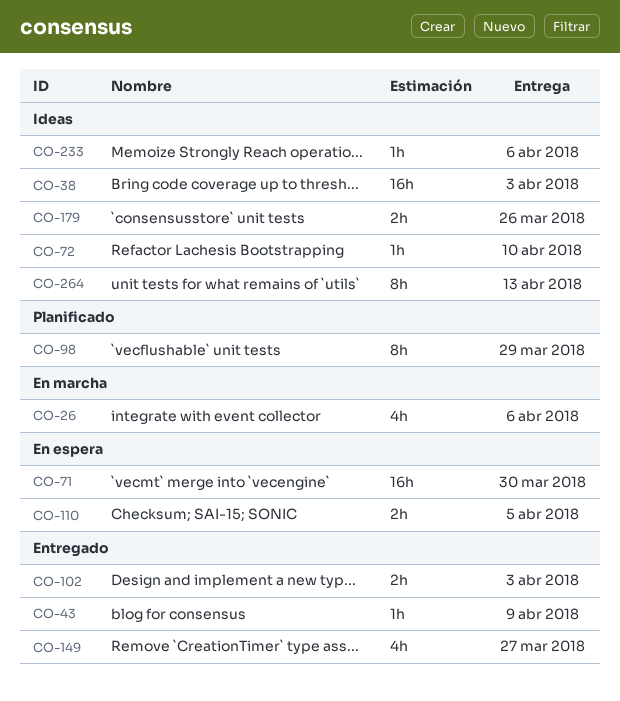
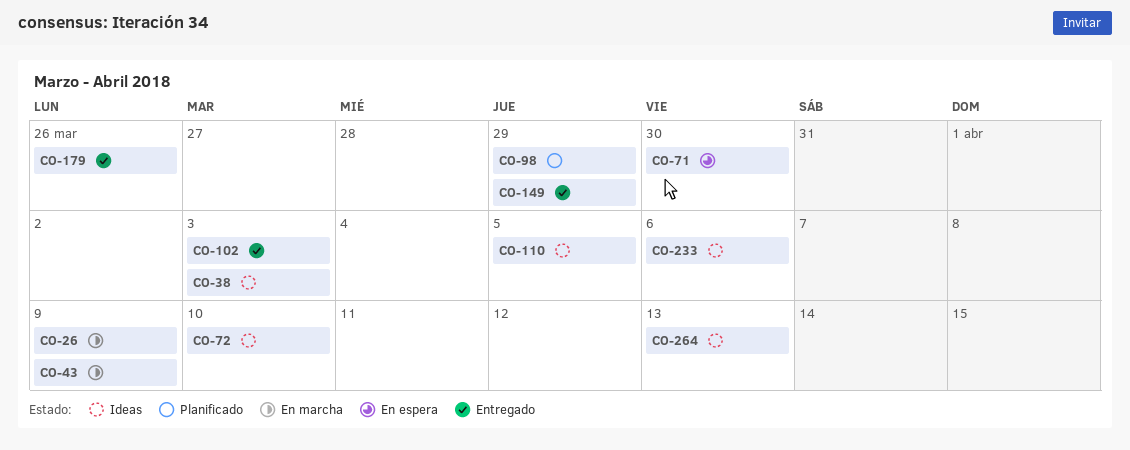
CO-26, due: Apr 6 -> Apr 9
CO-43, status: Entregado -> En marcha
CO-110, status: En espera -> Ideas
CO-149, due: Mar 27 -> Mar 29
CO-179, status: Ideas -> Entregado

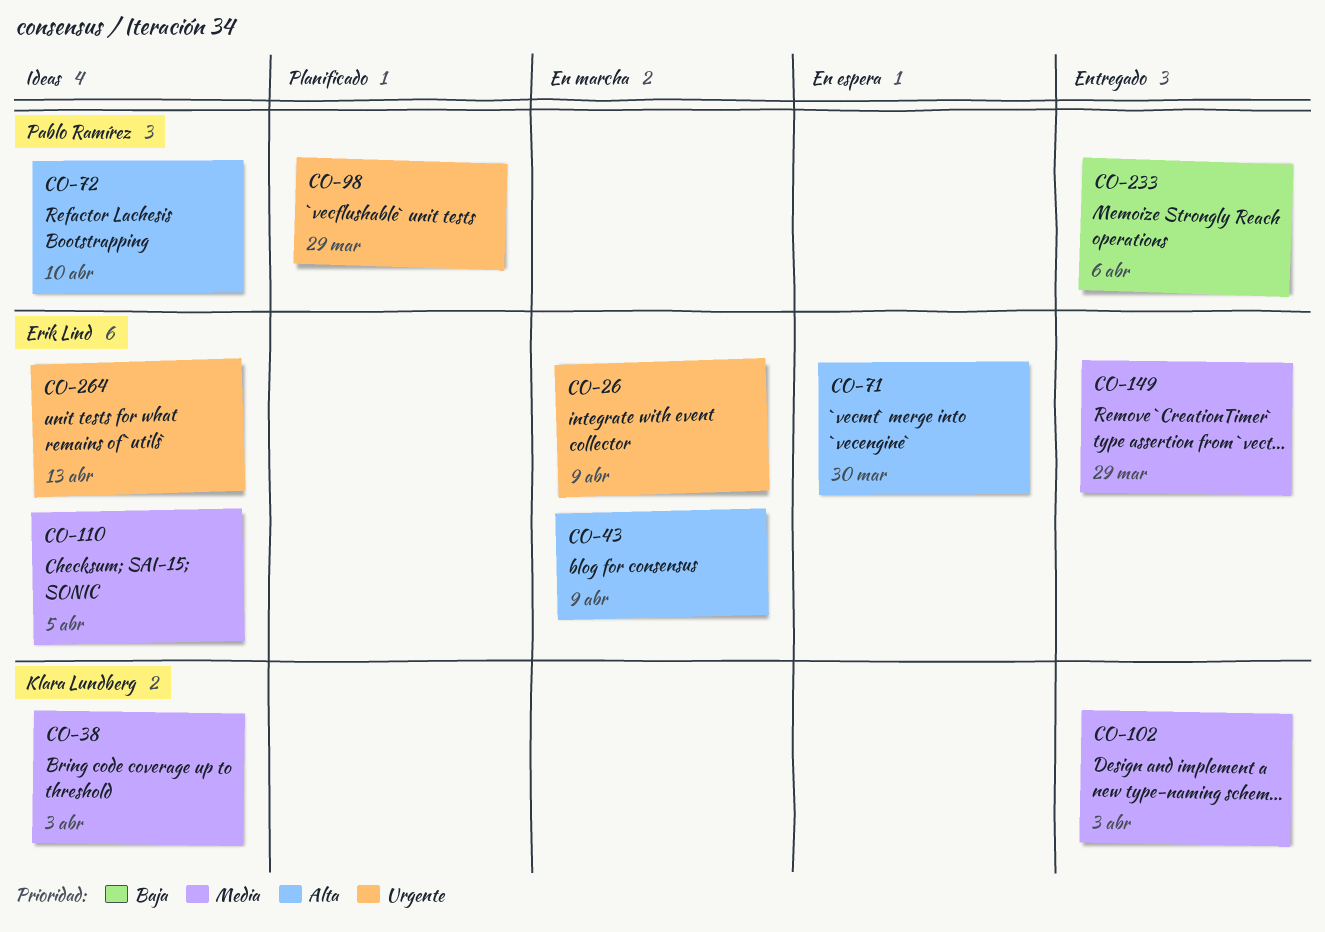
CO-179: present -> none
CO-233, status: Ideas -> Entregado

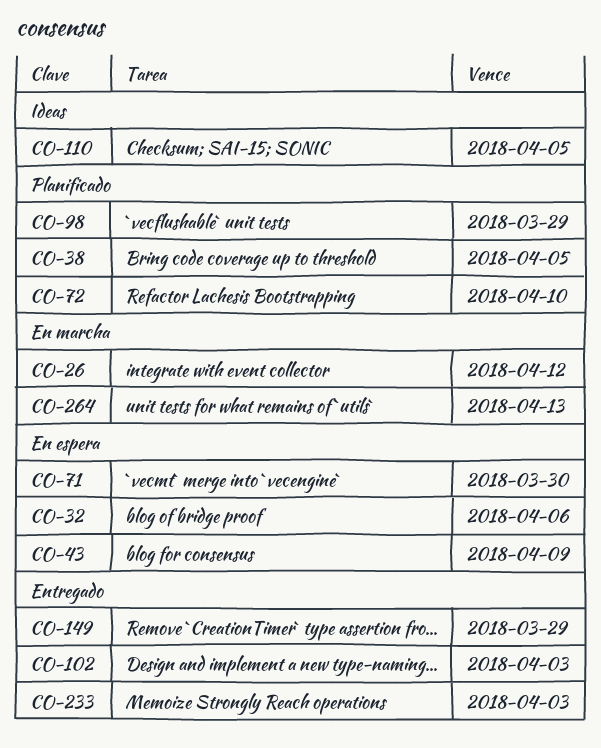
CO-26, due: Apr 9 -> Apr 12
CO-32: none -> present
CO-38, status: Ideas -> Planificado
CO-38, due: Apr 3 -> Apr 5
CO-43, status: En marcha -> En espera
CO-72, status: Ideas -> Planificado
CO-233, due: Apr 6 -> Apr 3
CO-264, status: Ideas -> En marcha

